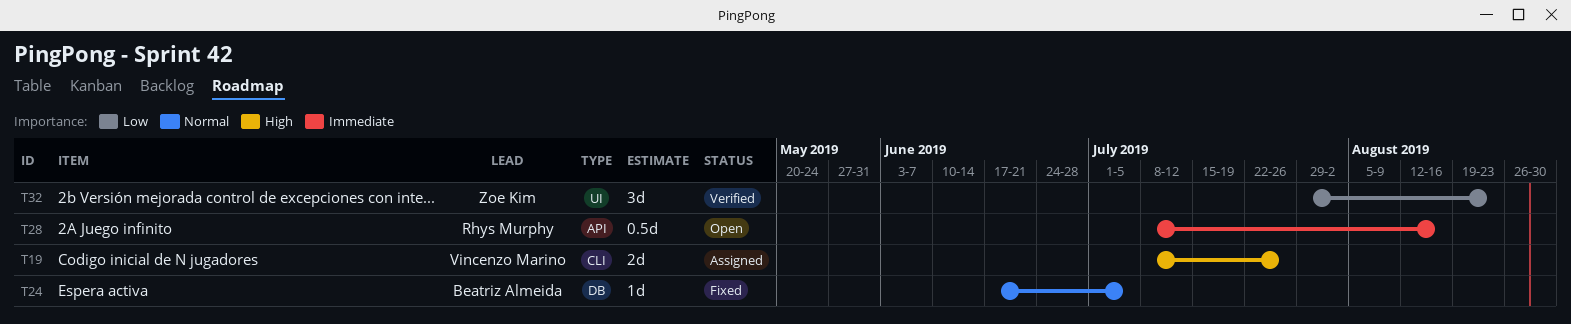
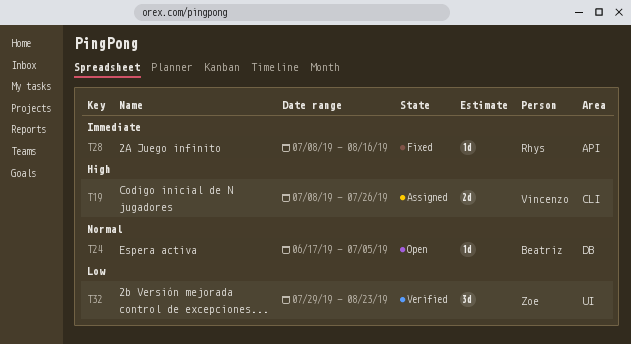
T24, status: Fixed -> Open
T28, status: Open -> Fixed
T28, estimate: 0.5d -> 1d

